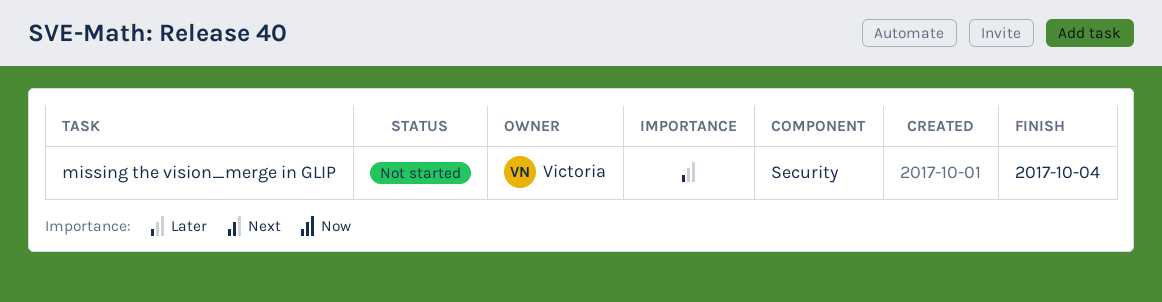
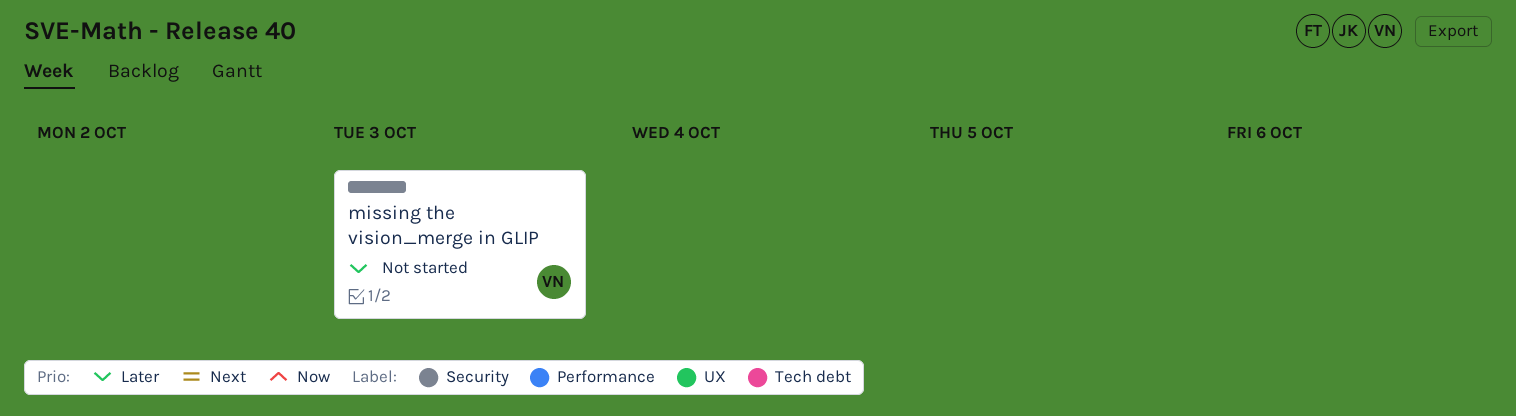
missing the vision_merge in GLIP, due: Oct 4 -> Oct 3

